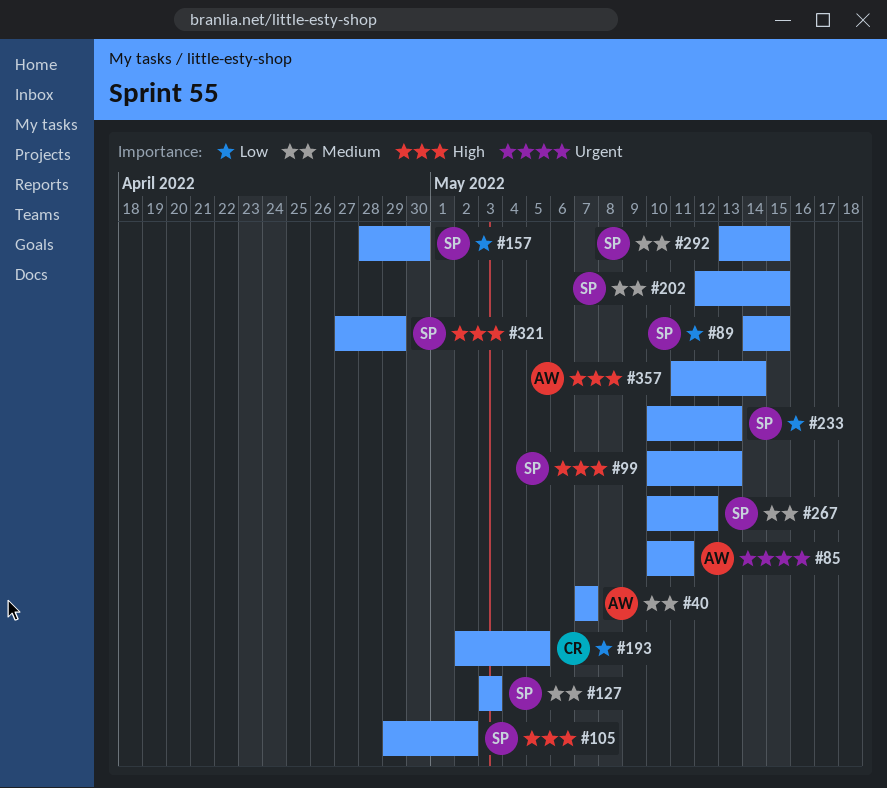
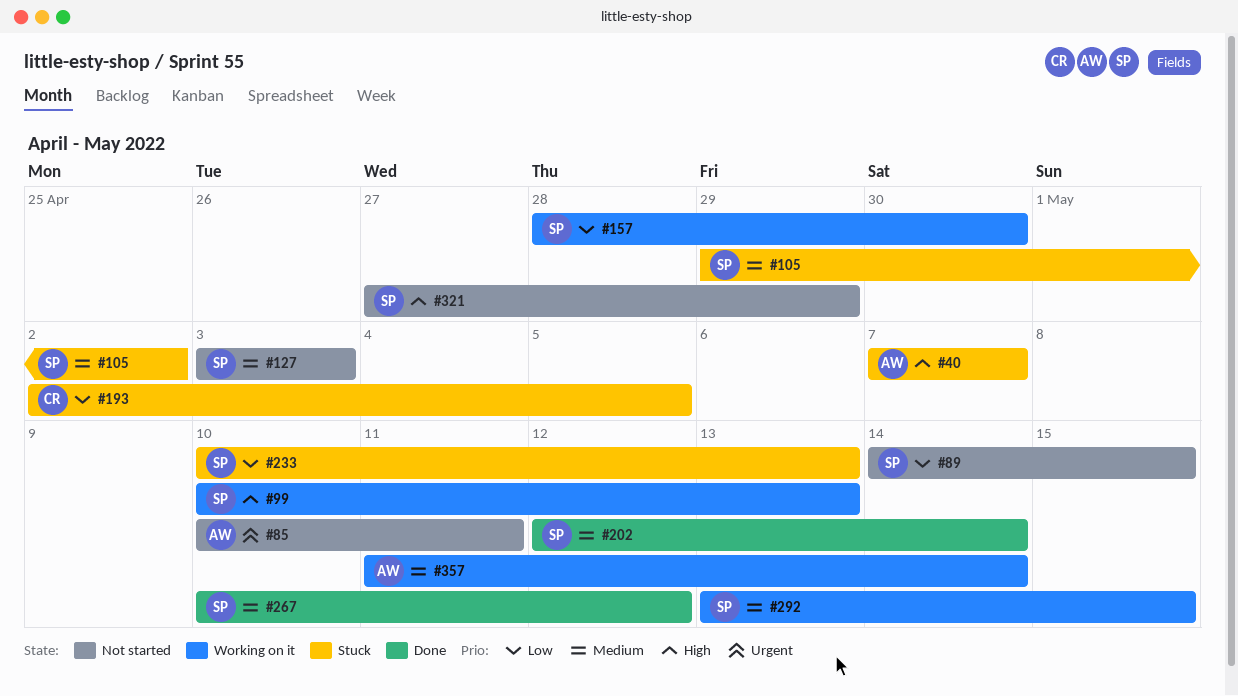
#40, priority: Medium -> High
#105, priority: High -> Medium
#202, due: May 15 -> May 14
#357, priority: High -> Medium

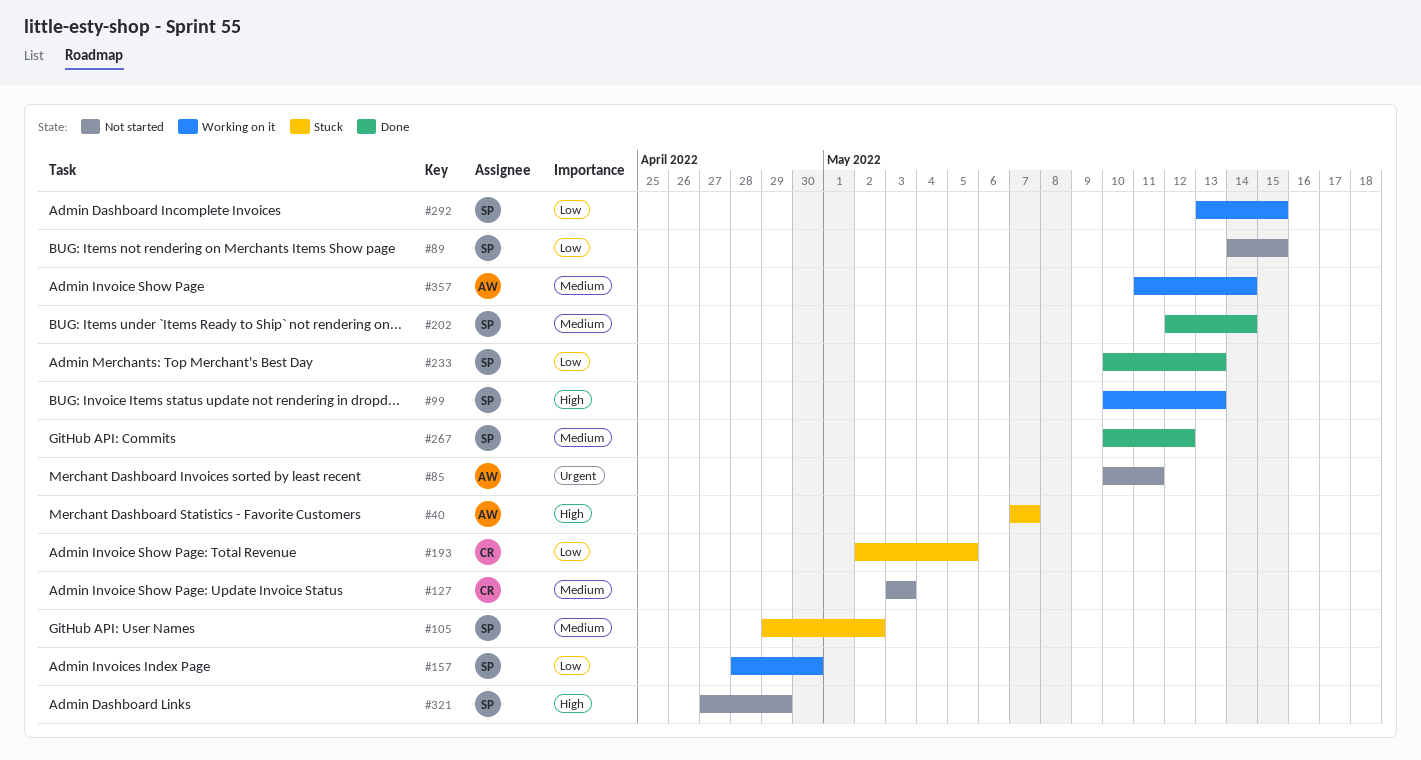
#127, owner: SP -> CR
#233, status: Stuck -> Done
#292, priority: Medium -> Low

